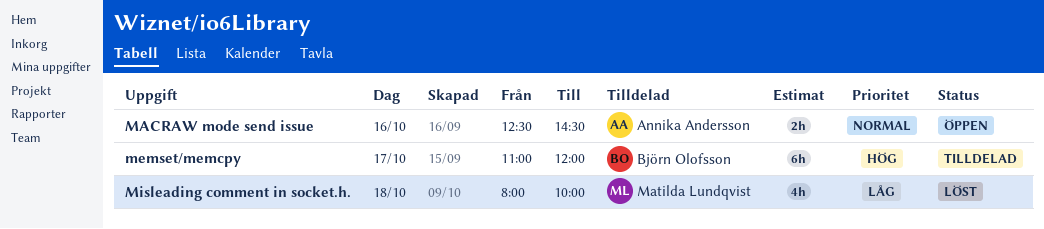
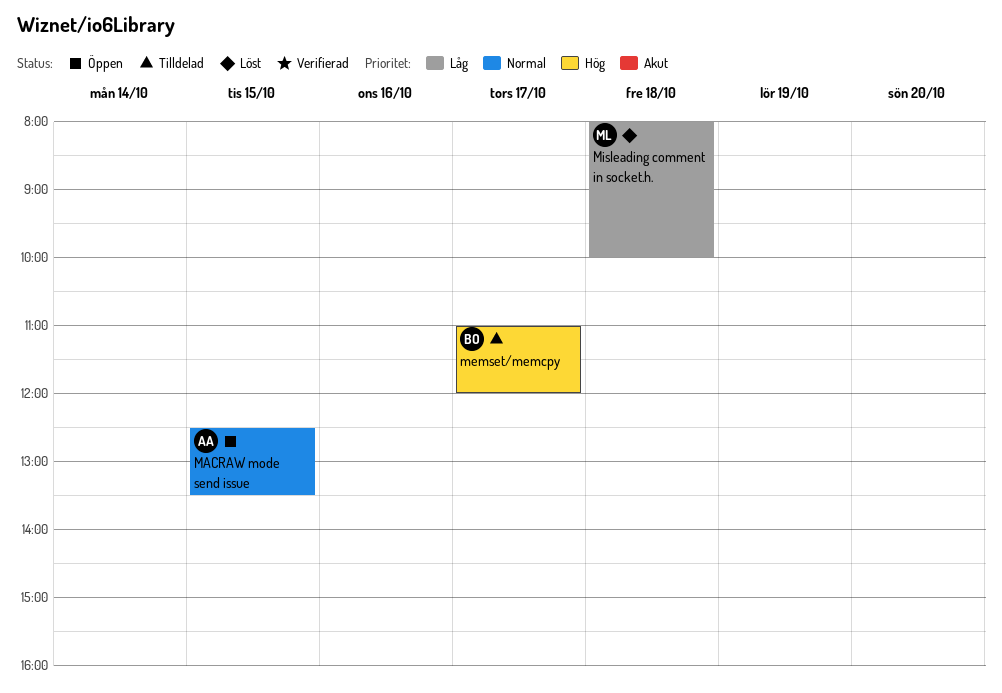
MACRAW mode send issue, day: Oct 16 -> Oct 15
MACRAW mode send issue, ends: 14:30 -> 13:30

